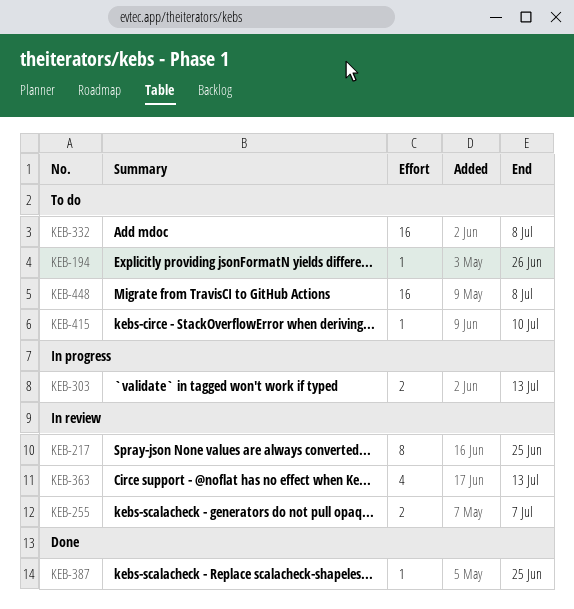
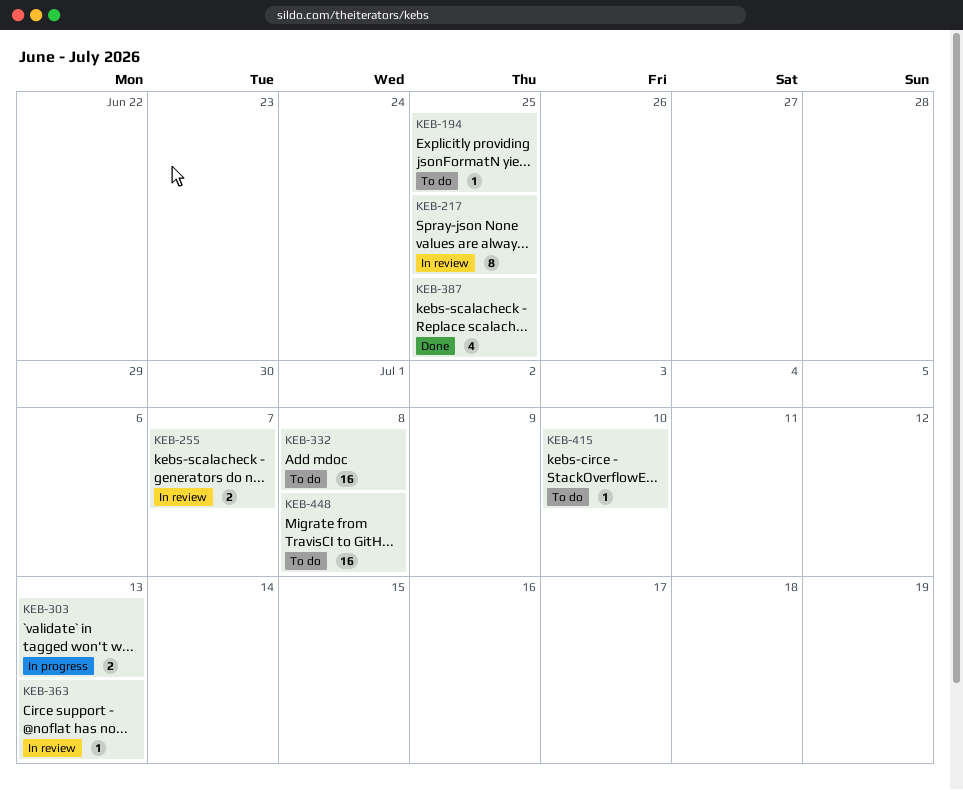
KEB-194, due: Jun 26 -> Jun 25
KEB-363, estimate: 4 -> 1
KEB-387, estimate: 1 -> 4

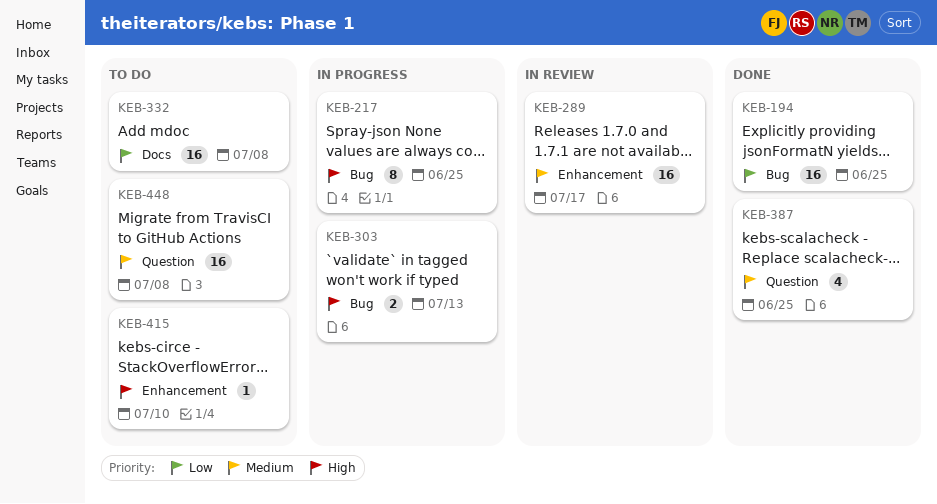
KEB-194, status: To do -> Done
KEB-194, estimate: 1 -> 16
KEB-217, status: In review -> In progress
KEB-255: present -> none
KEB-289: none -> present
KEB-363: present -> none

